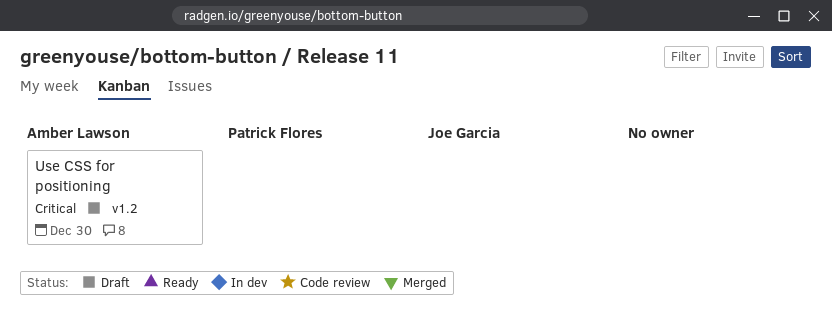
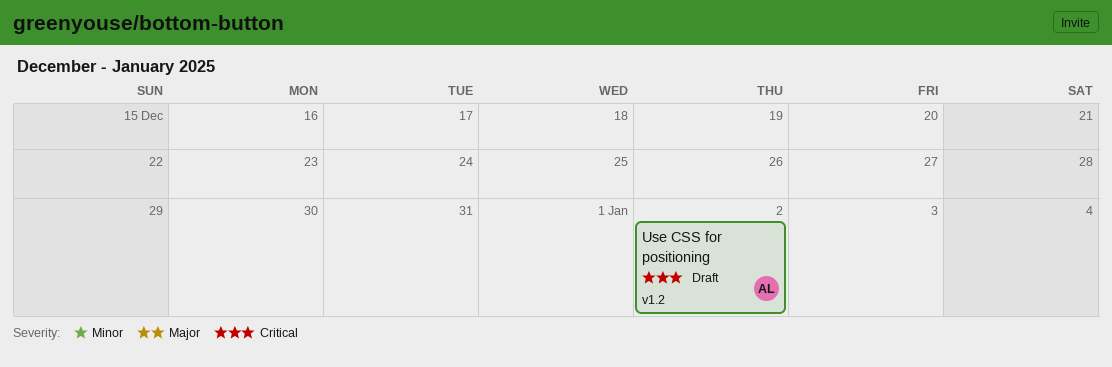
Use CSS for positioning, due: Dec 30 -> Jan 2

